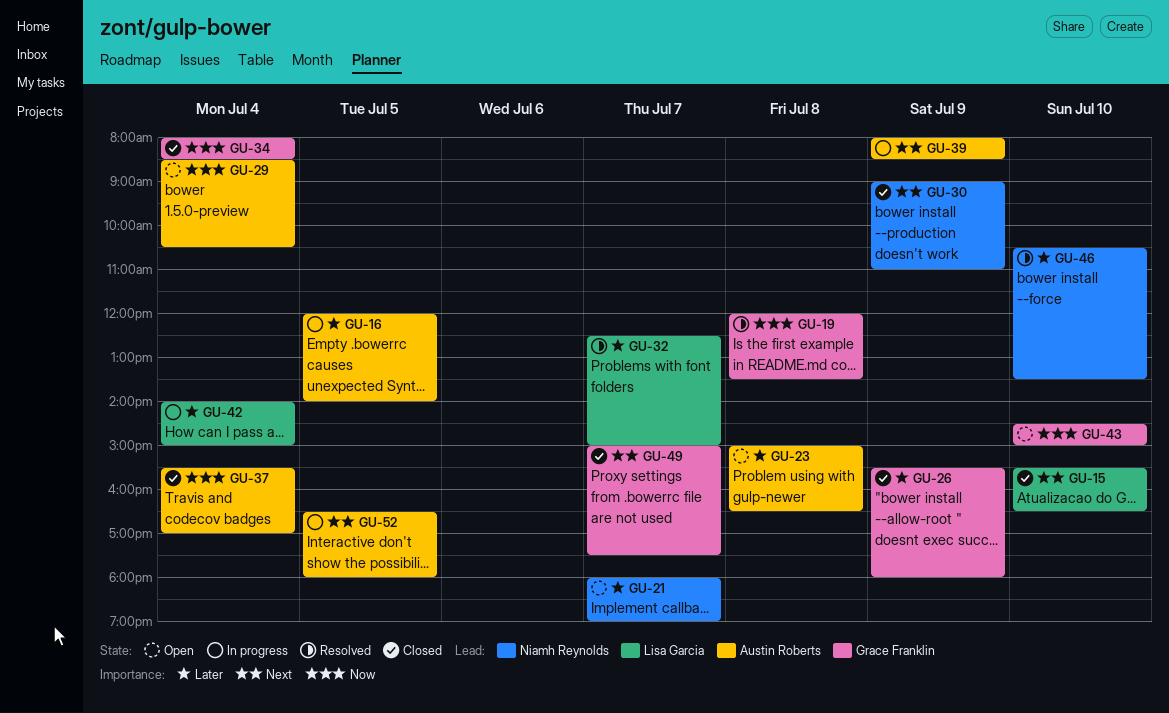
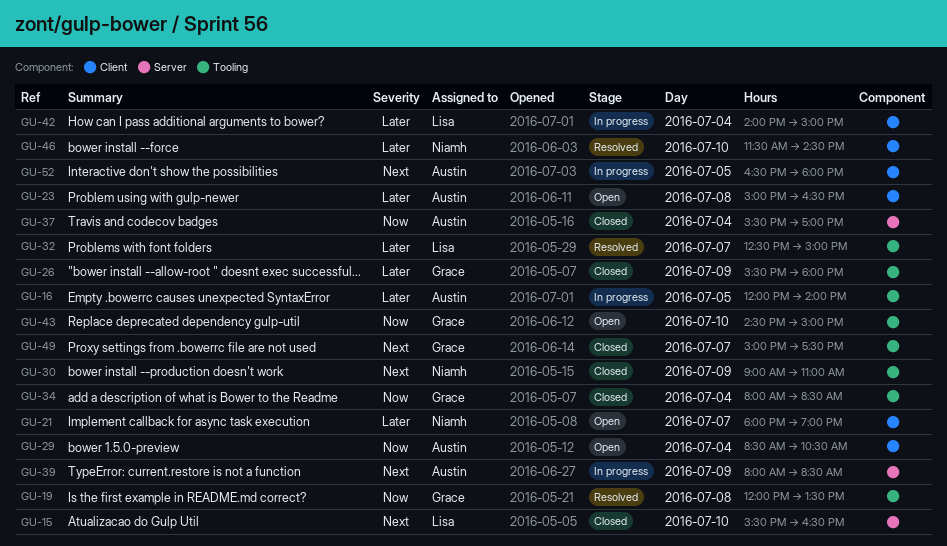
GU-46, begins: 10:30 -> 11:30
GU-46, ends: 13:30 -> 14:30

